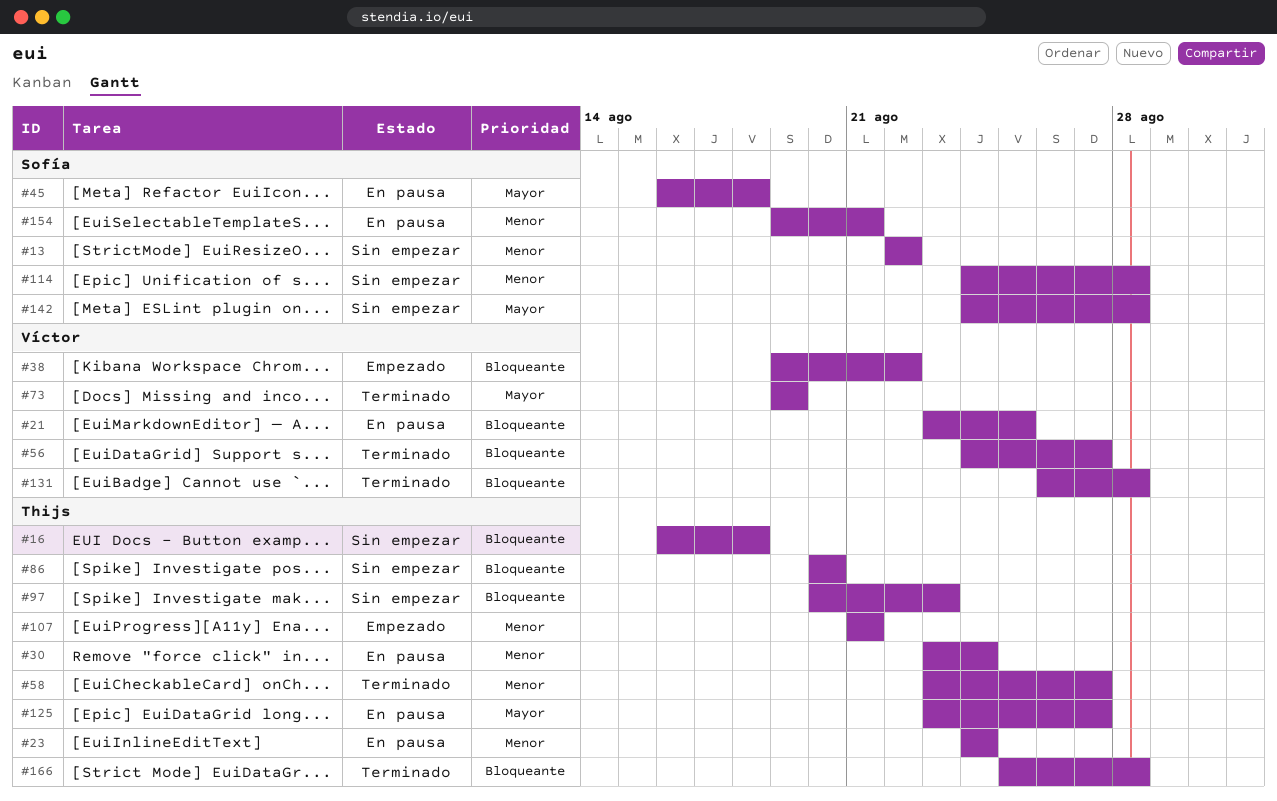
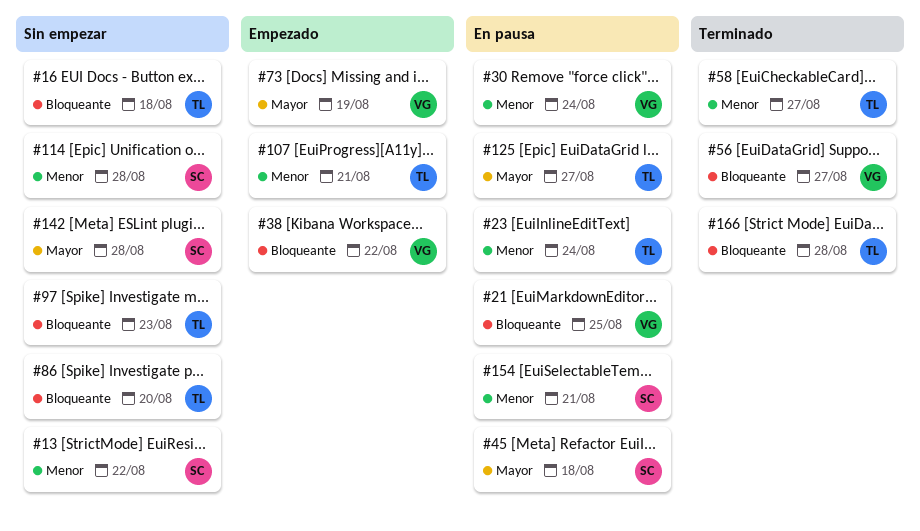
#30, owner: Thijs -> Víctor
#73, status: Terminado -> Empezado
#131: present -> none

